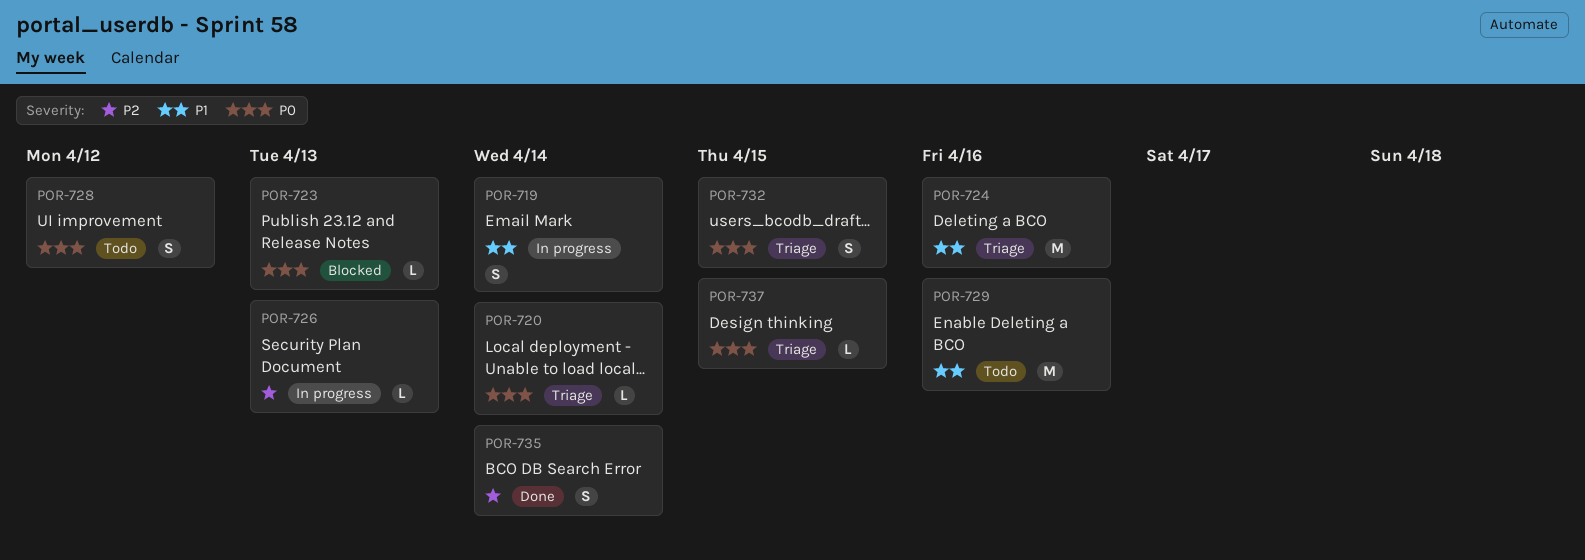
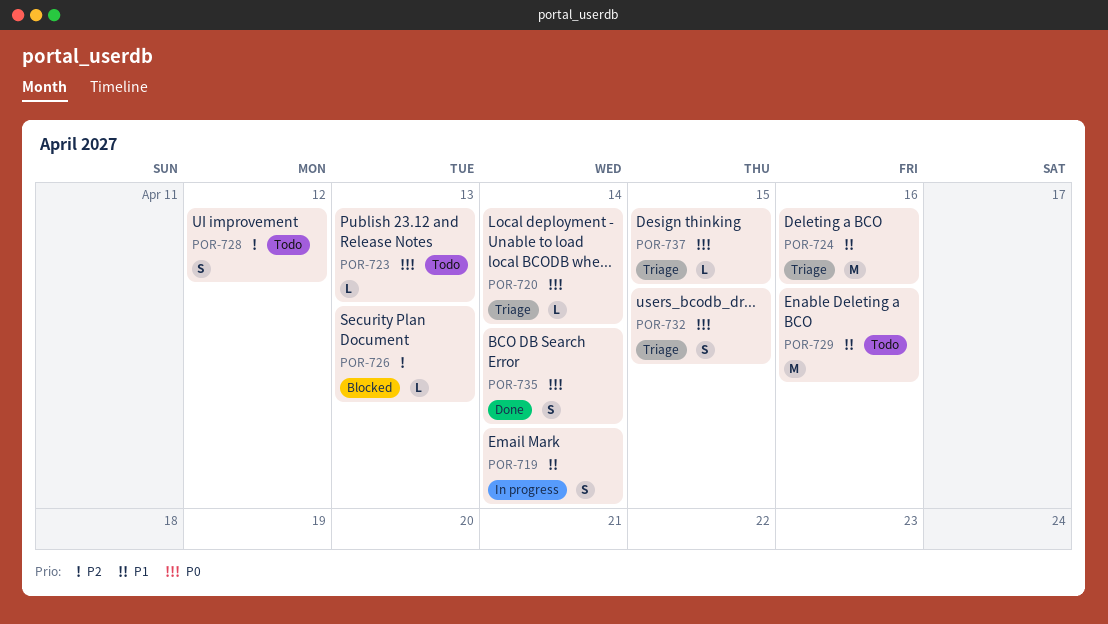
POR-723, status: Blocked -> Todo
POR-726, status: In progress -> Blocked
POR-728, priority: P0 -> P2
POR-735, priority: P2 -> P0

